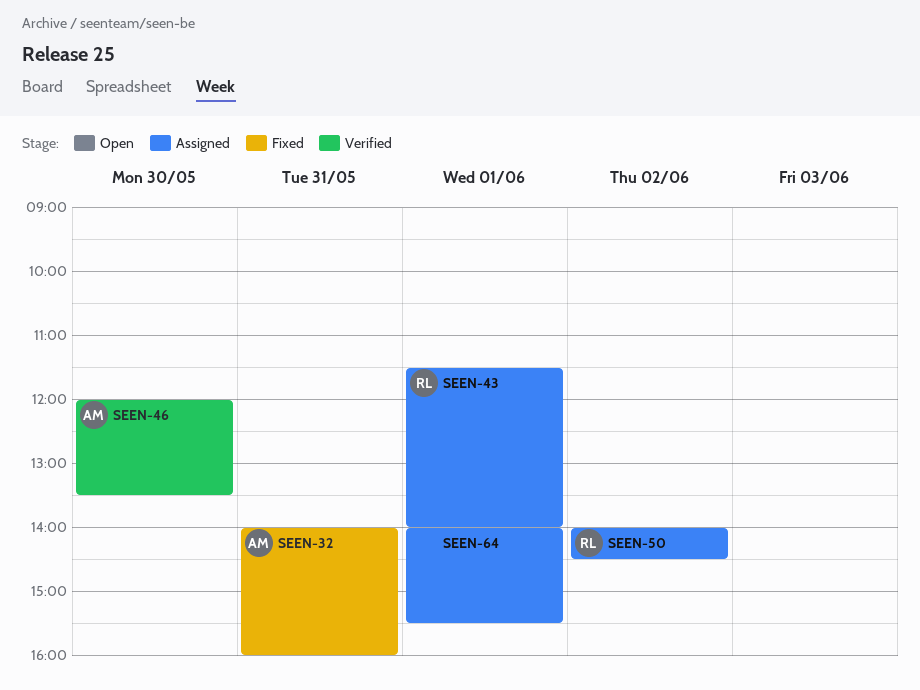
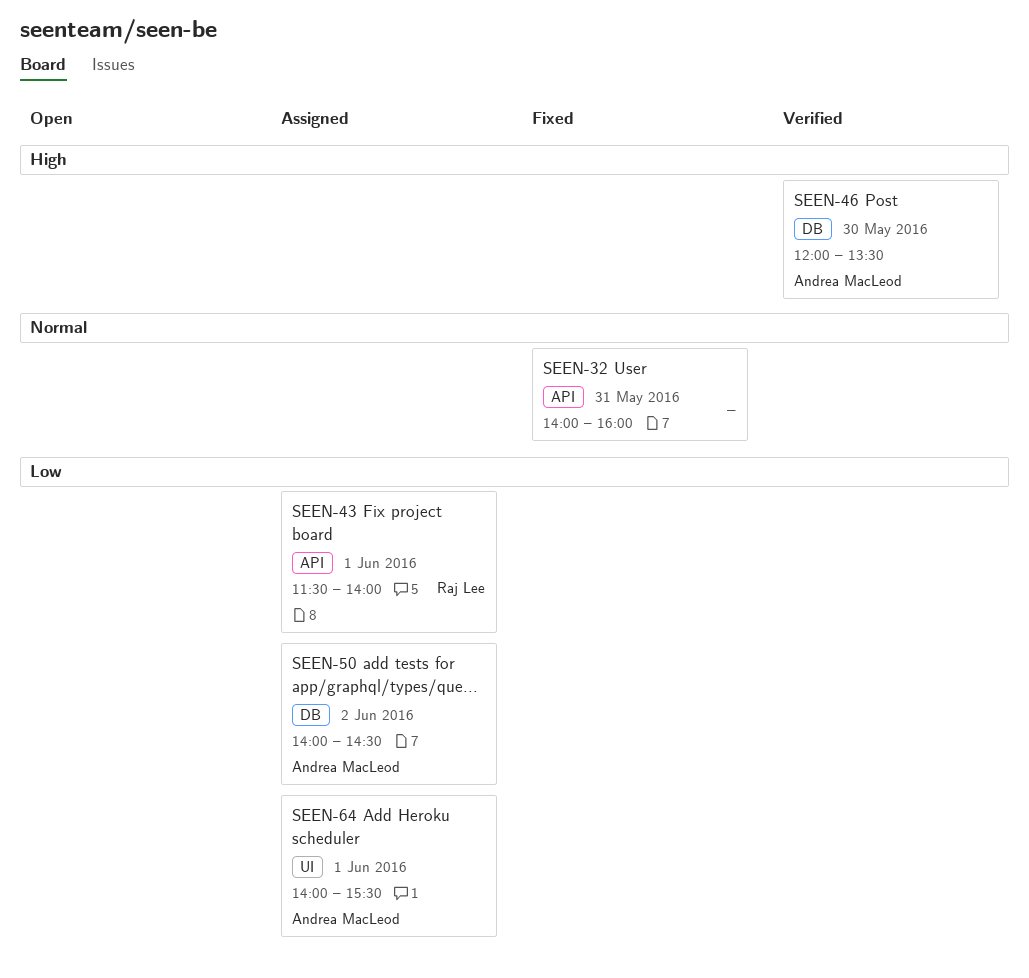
SEEN-32, owner: Andrea MacLeod -> none
SEEN-50, owner: Raj Lee -> Andrea MacLeod
SEEN-64, owner: none -> Andrea MacLeod

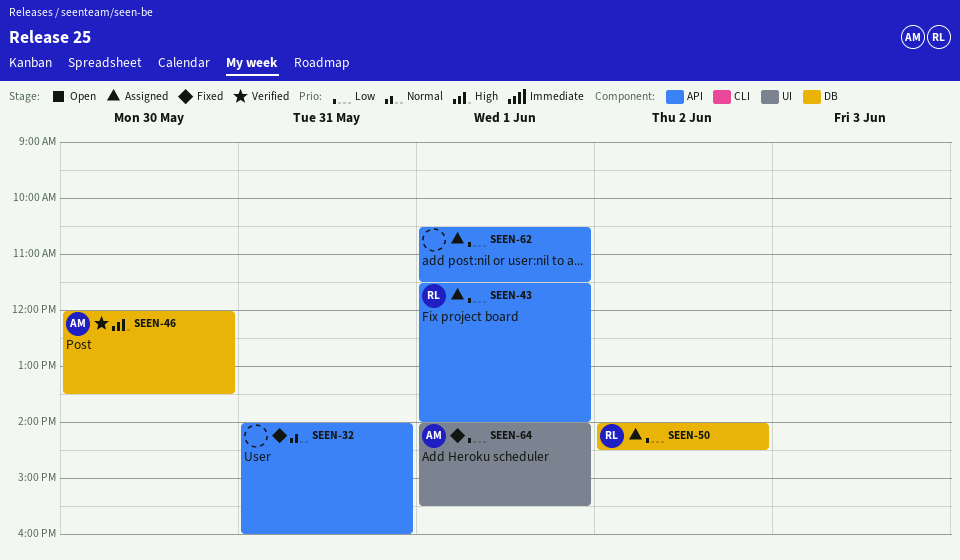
SEEN-50, owner: Andrea MacLeod -> Raj Lee
SEEN-62: none -> present
SEEN-64, status: Assigned -> Fixed

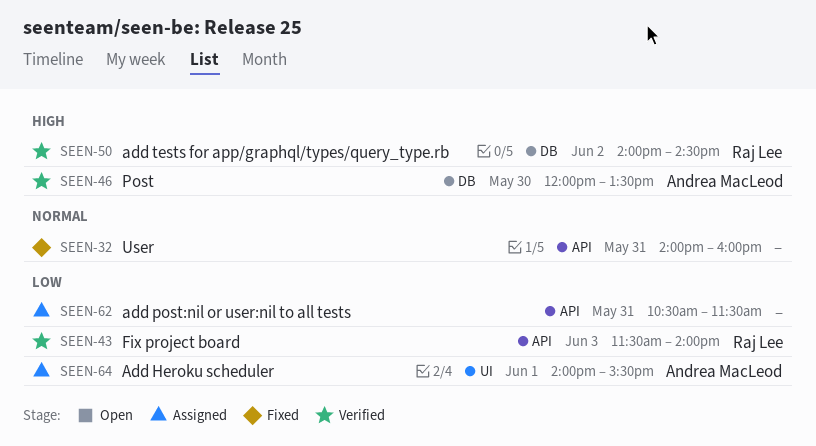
SEEN-43, status: Assigned -> Verified
SEEN-43, day: Jun 1 -> Jun 3
SEEN-50, status: Assigned -> Verified
SEEN-50, priority: Low -> High
SEEN-62, day: Jun 1 -> May 31
SEEN-64, status: Fixed -> Assigned

